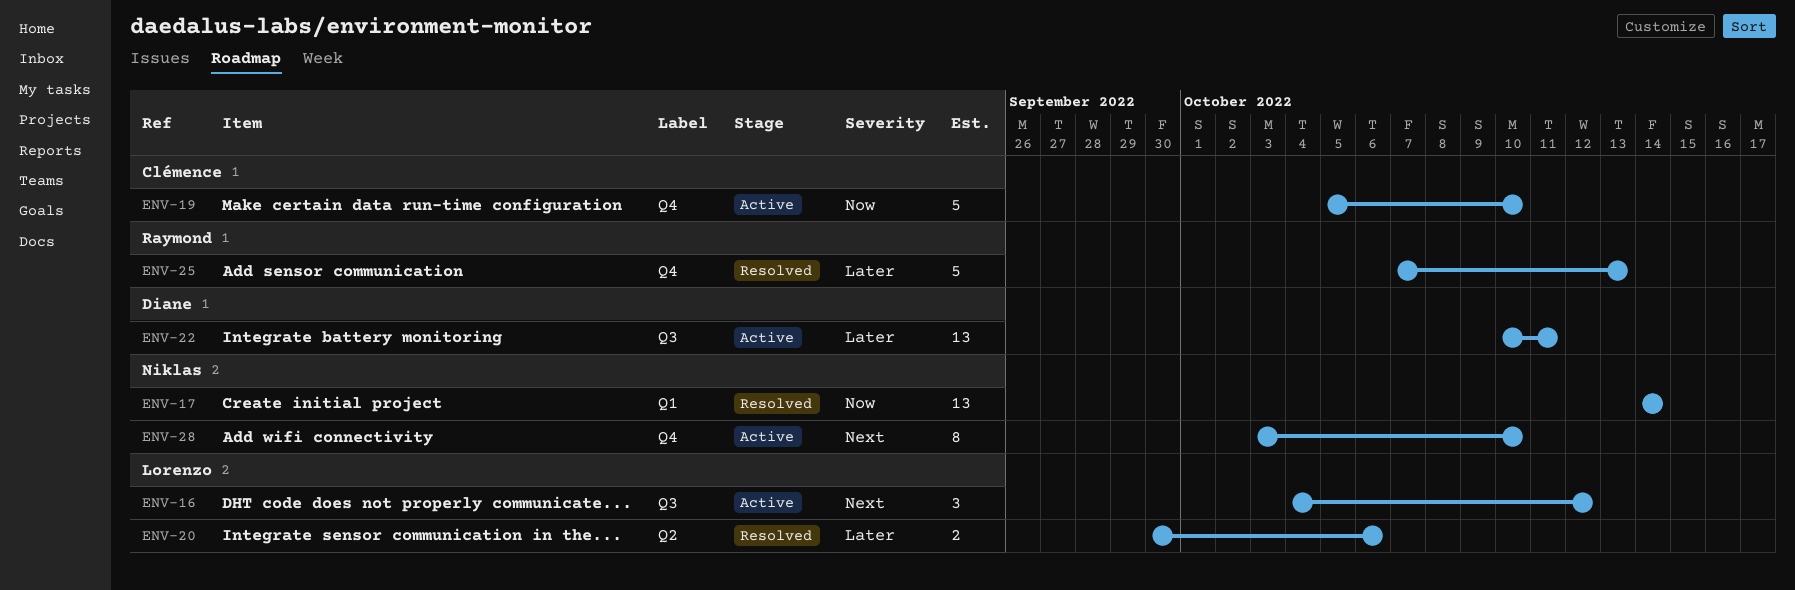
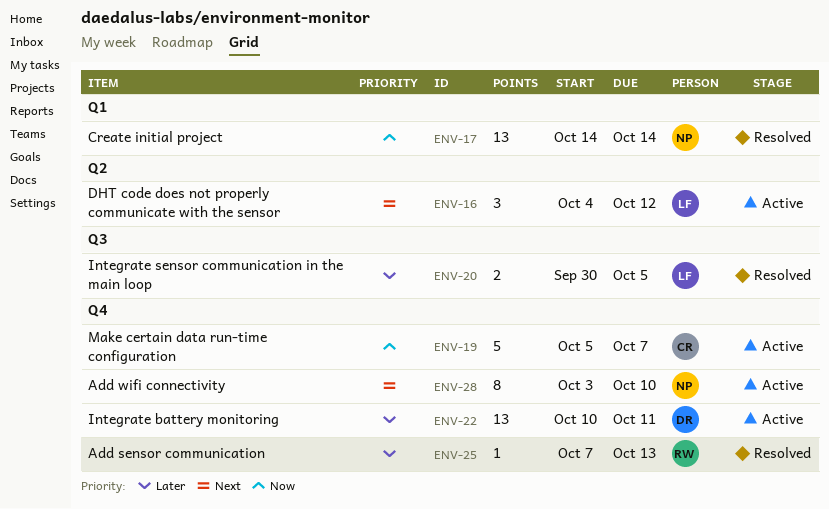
ENV-16, label: Q3 -> Q2
ENV-19, due: Oct 10 -> Oct 7
ENV-20, label: Q2 -> Q3
ENV-20, due: Oct 6 -> Oct 5
ENV-22, label: Q3 -> Q4
ENV-25, estimate: 5 -> 1

